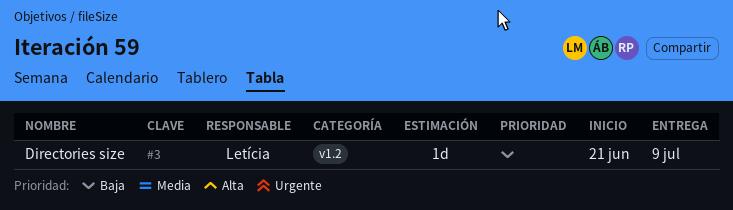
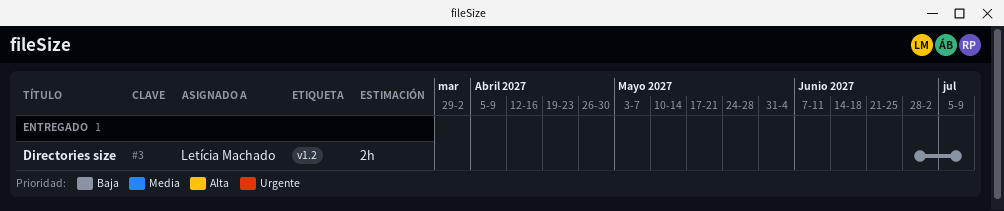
#3, estimate: 1d -> 2h
#3, start: Jun 21 -> Jun 28

